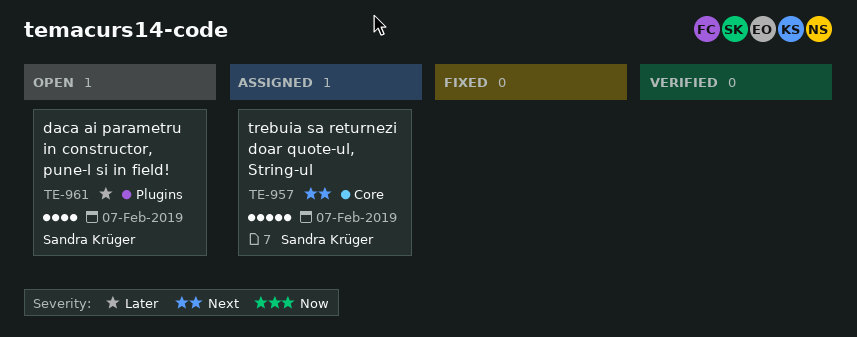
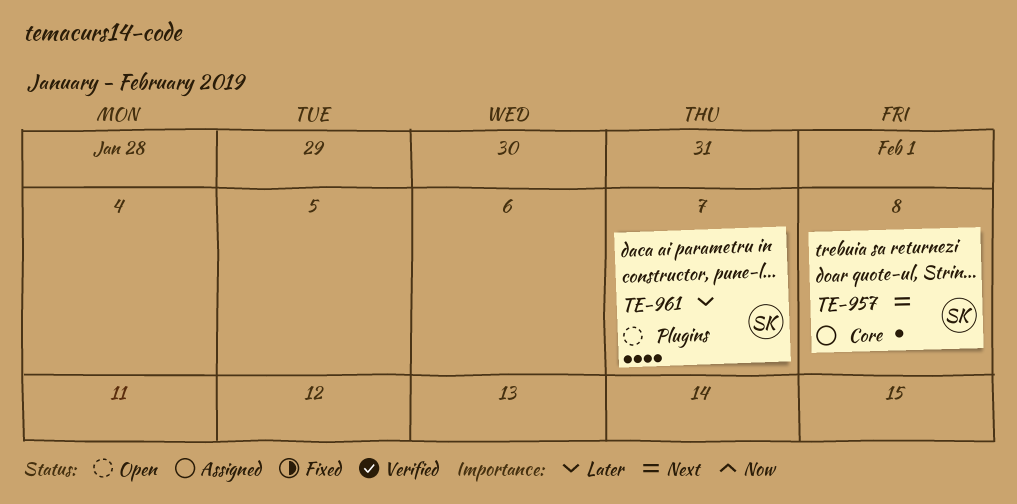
TE-957, estimate: 5 -> 1
TE-957, due: Feb 7 -> Feb 8

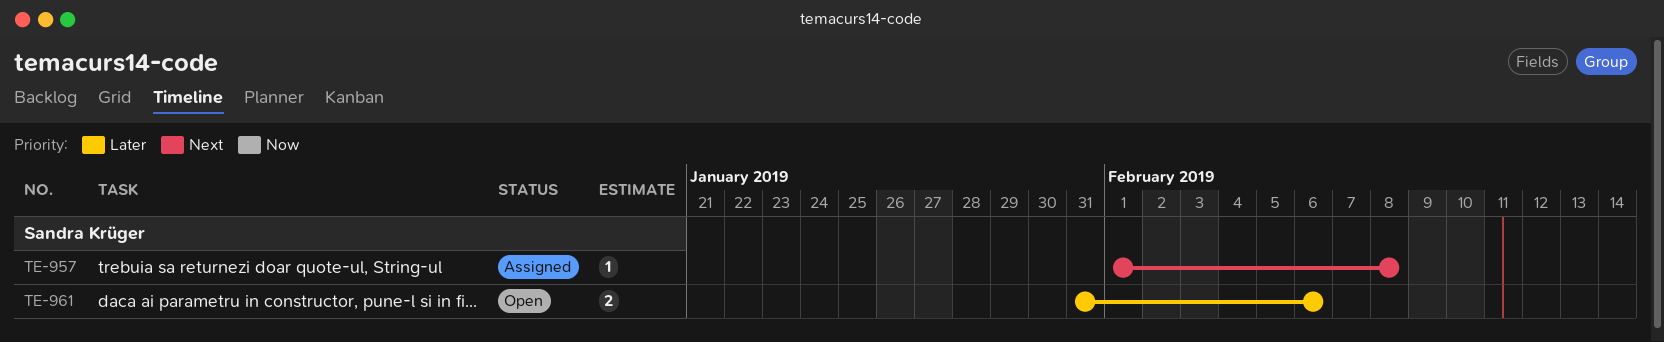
TE-961, estimate: 4 -> 2
TE-961, due: Feb 7 -> Feb 6

